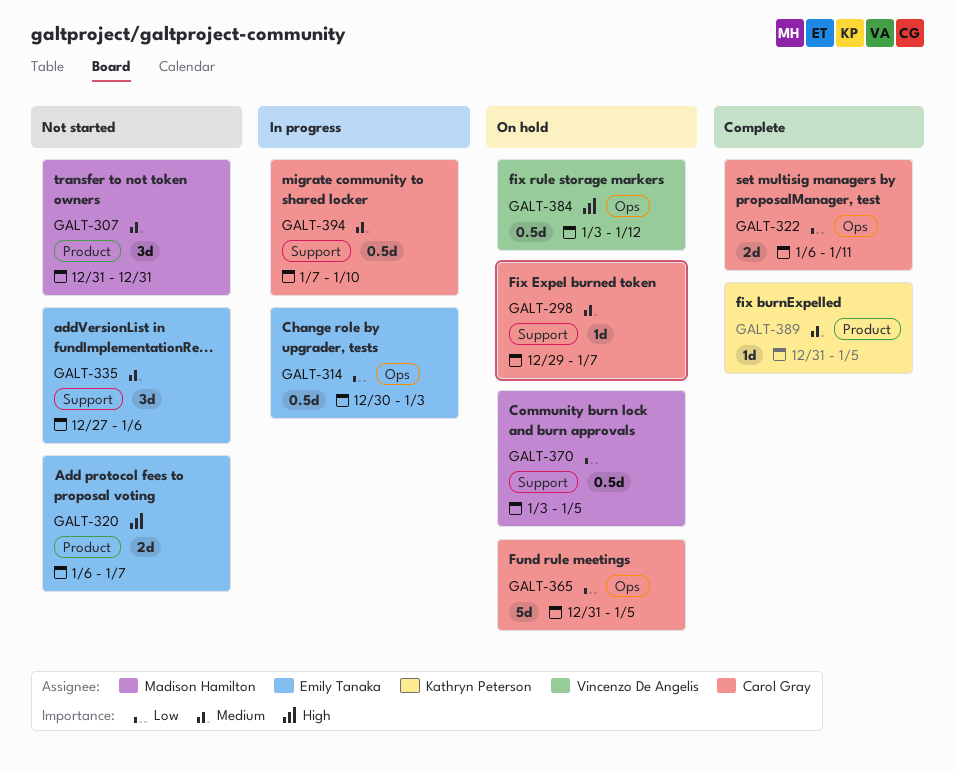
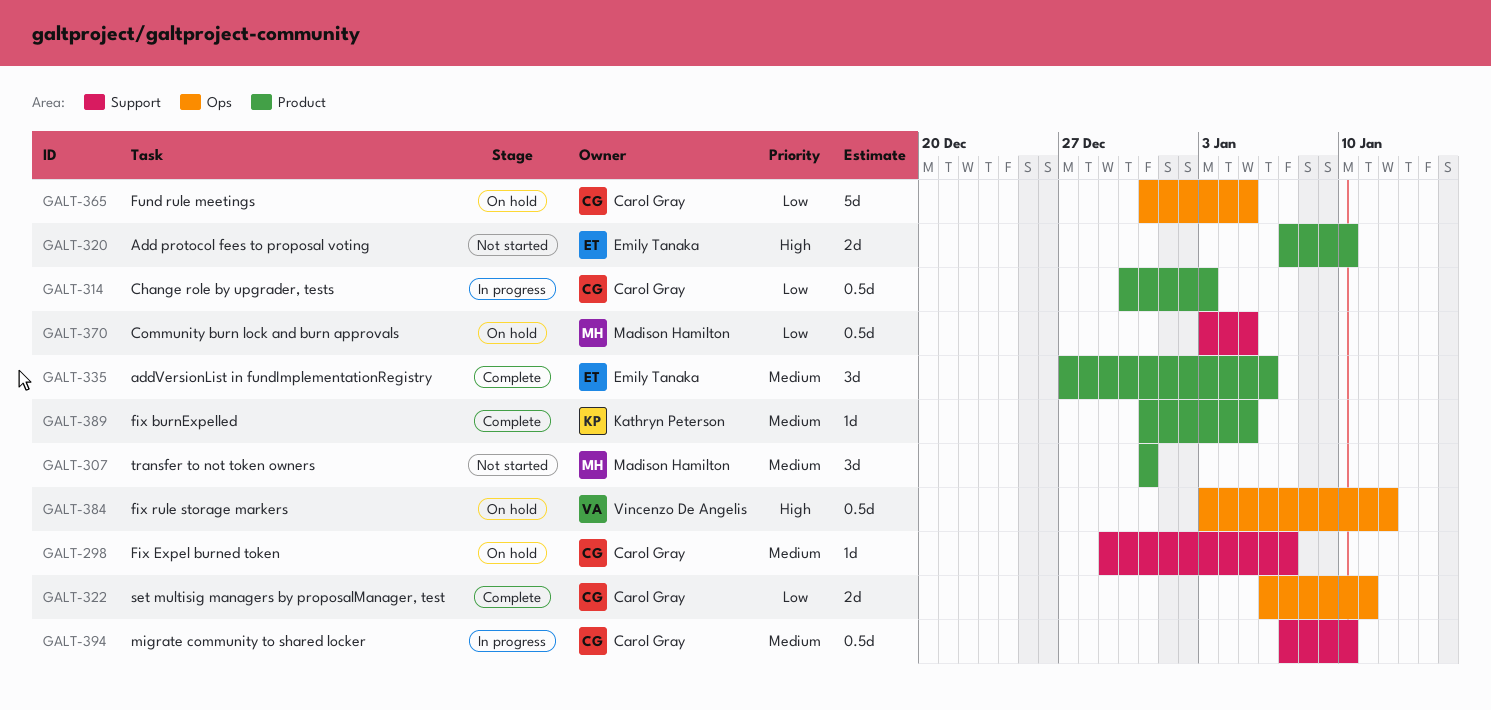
GALT-314, owner: Emily Tanaka -> Carol Gray
GALT-314, label: Ops -> Product
GALT-320, start: Jan 6 -> Jan 7
GALT-320, due: Jan 7 -> Jan 10
GALT-335, status: Not started -> Complete
GALT-335, label: Support -> Product

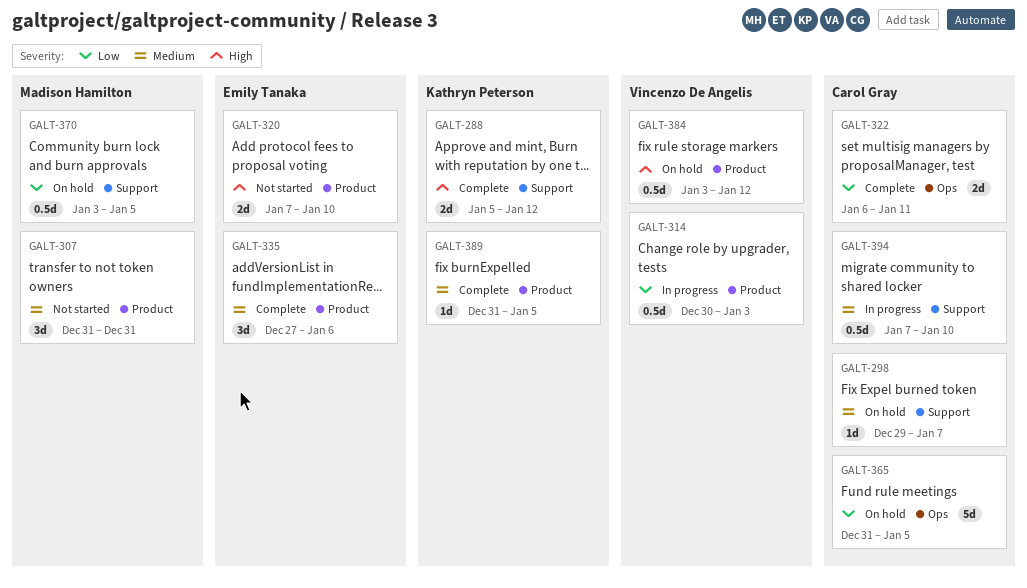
GALT-288: none -> present
GALT-314, owner: Carol Gray -> Vincenzo De Angelis
GALT-384, label: Ops -> Product

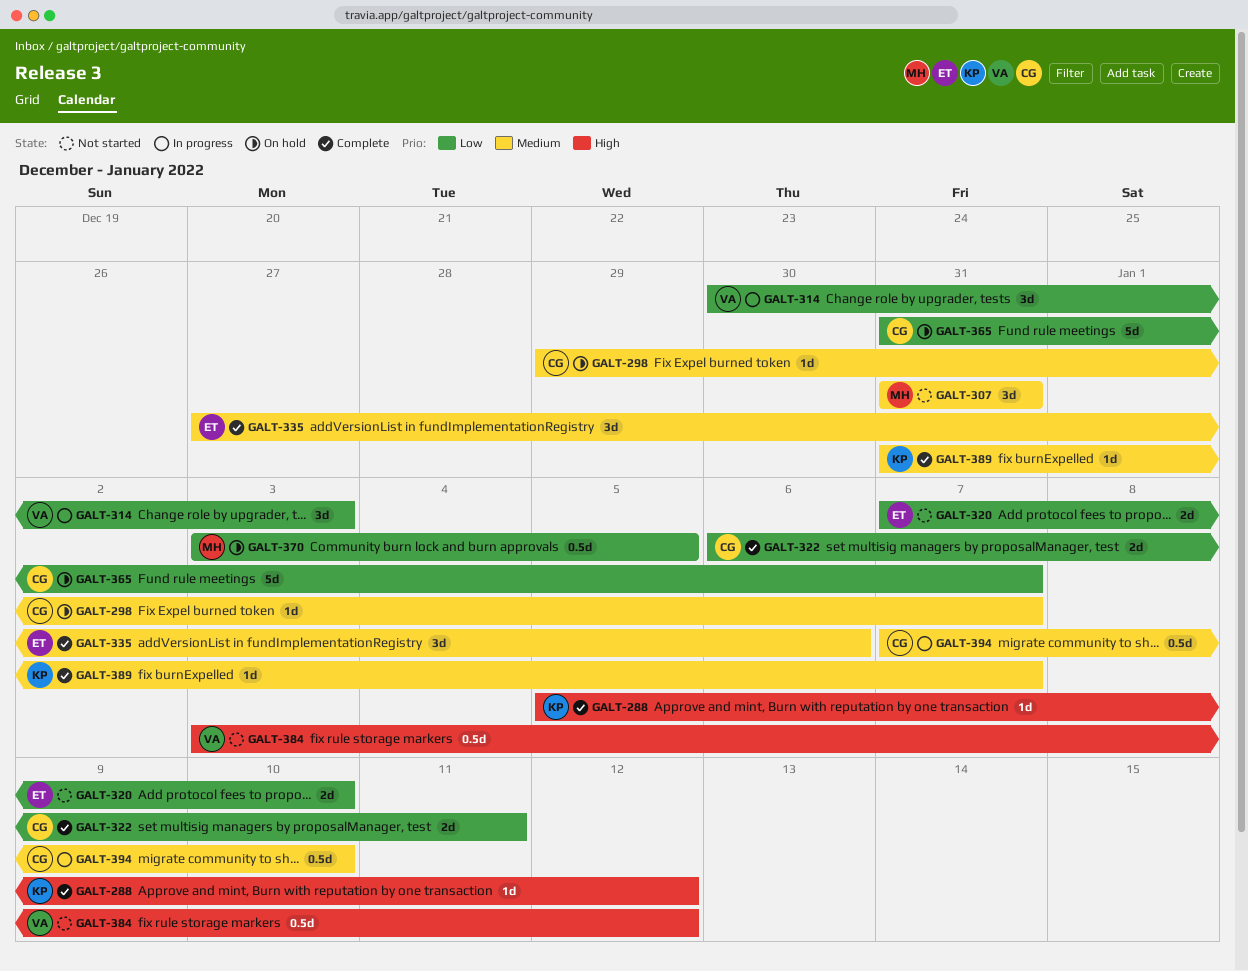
GALT-288, estimate: 2d -> 1d
GALT-314, estimate: 0.5d -> 3d
GALT-320, priority: High -> Low
GALT-365, due: Jan 5 -> Jan 7
GALT-384, status: On hold -> Not started
GALT-389, due: Jan 5 -> Jan 7

